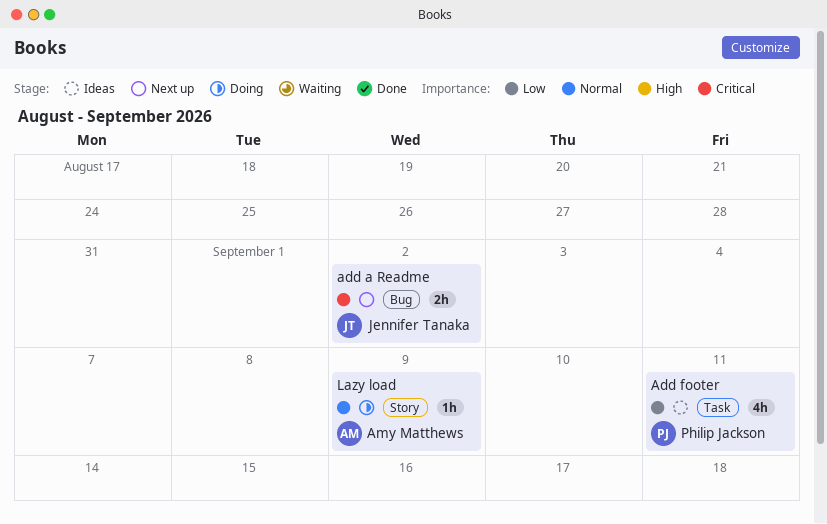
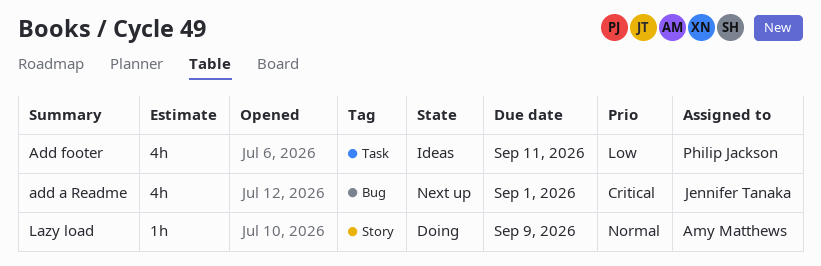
add a Readme, estimate: 2h -> 4h
add a Readme, due: Sep 2 -> Sep 1

